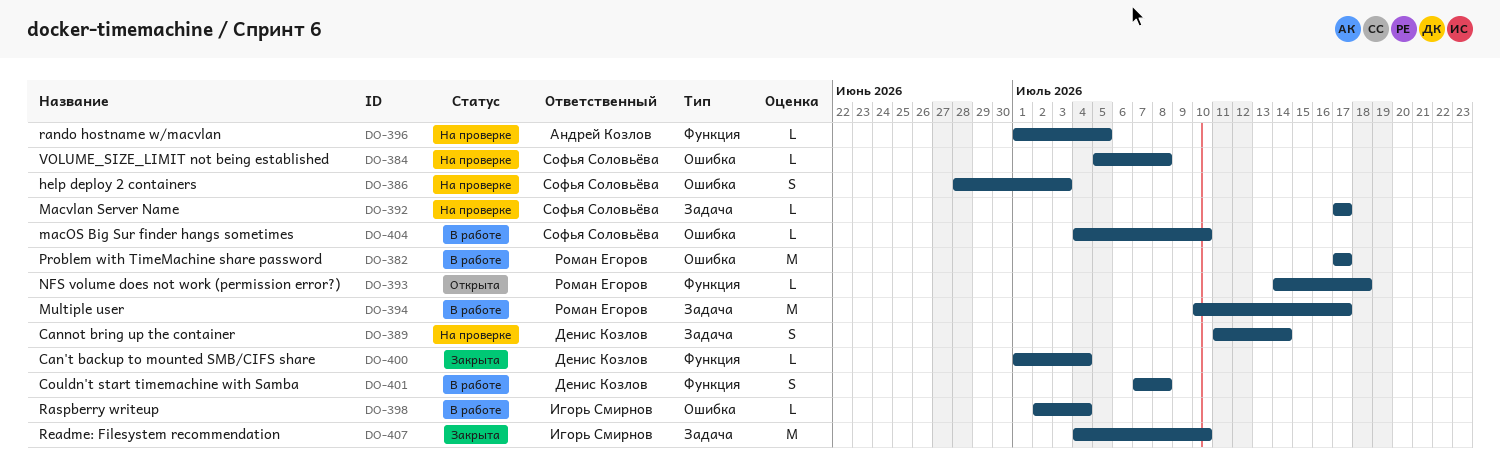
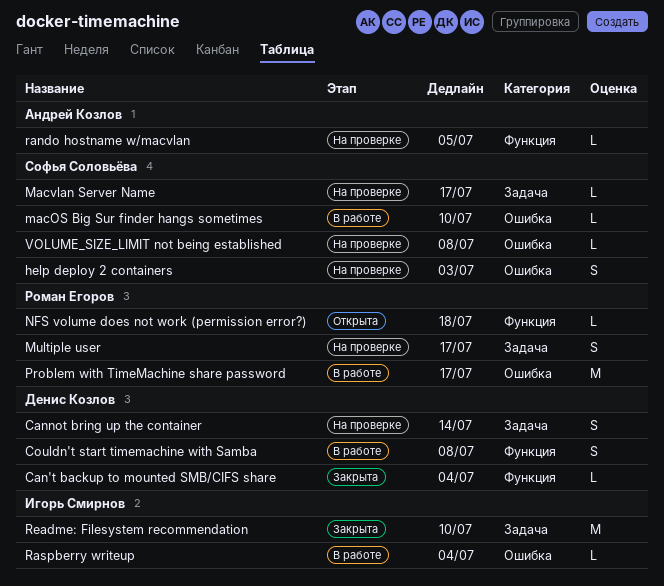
Multiple user, status: В работе -> На проверке
Multiple user, estimate: M -> S

